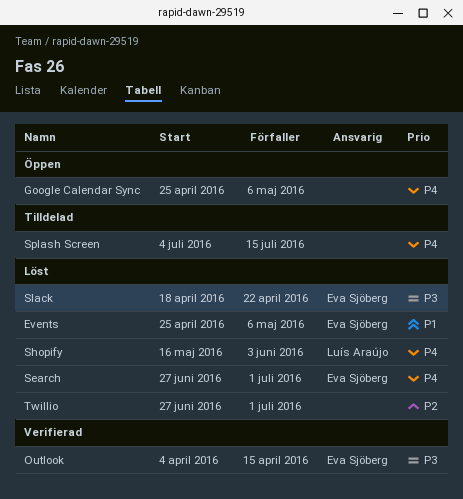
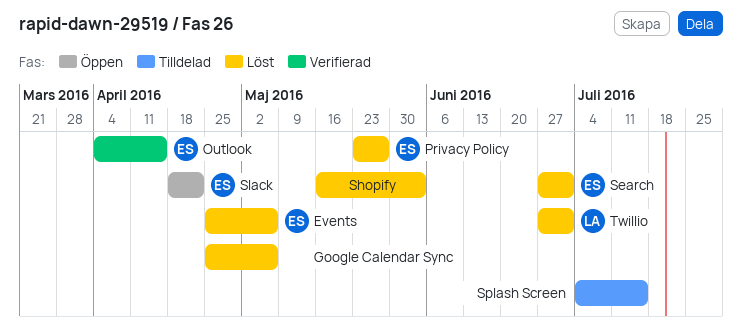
Google Calendar Sync, status: Öppen -> Löst
Privacy Policy: none -> present
Shopify, owner: Luís Araújo -> none
Slack, status: Löst -> Öppen
Twillio, owner: none -> Luís Araújo

